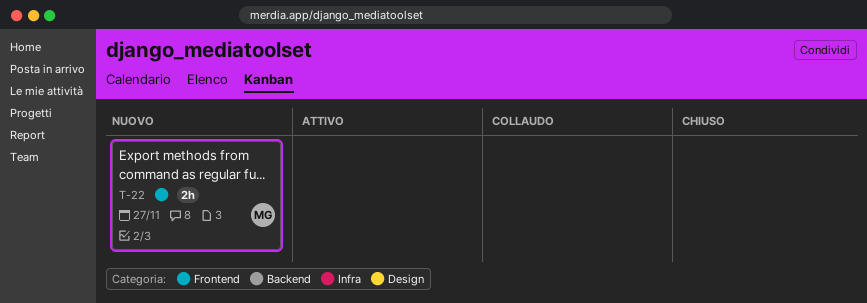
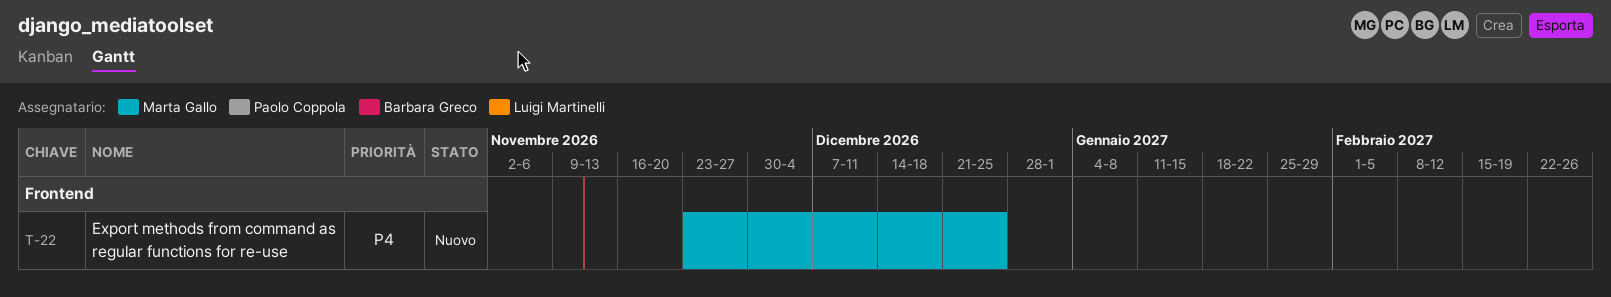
T-22, due: Nov 27 -> Dec 25

